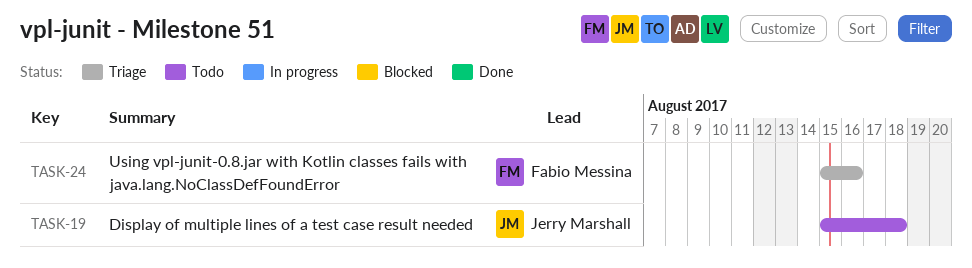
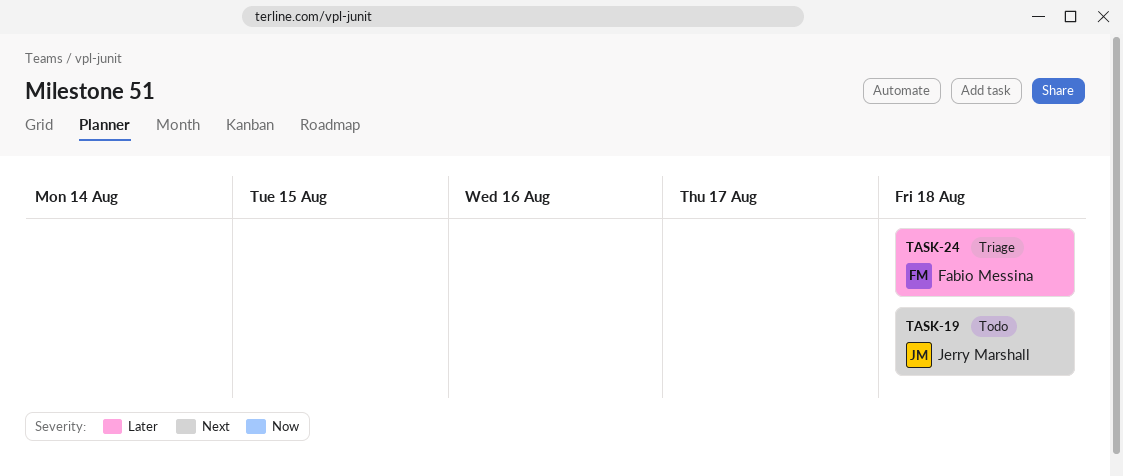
TASK-24, due: Aug 16 -> Aug 18

